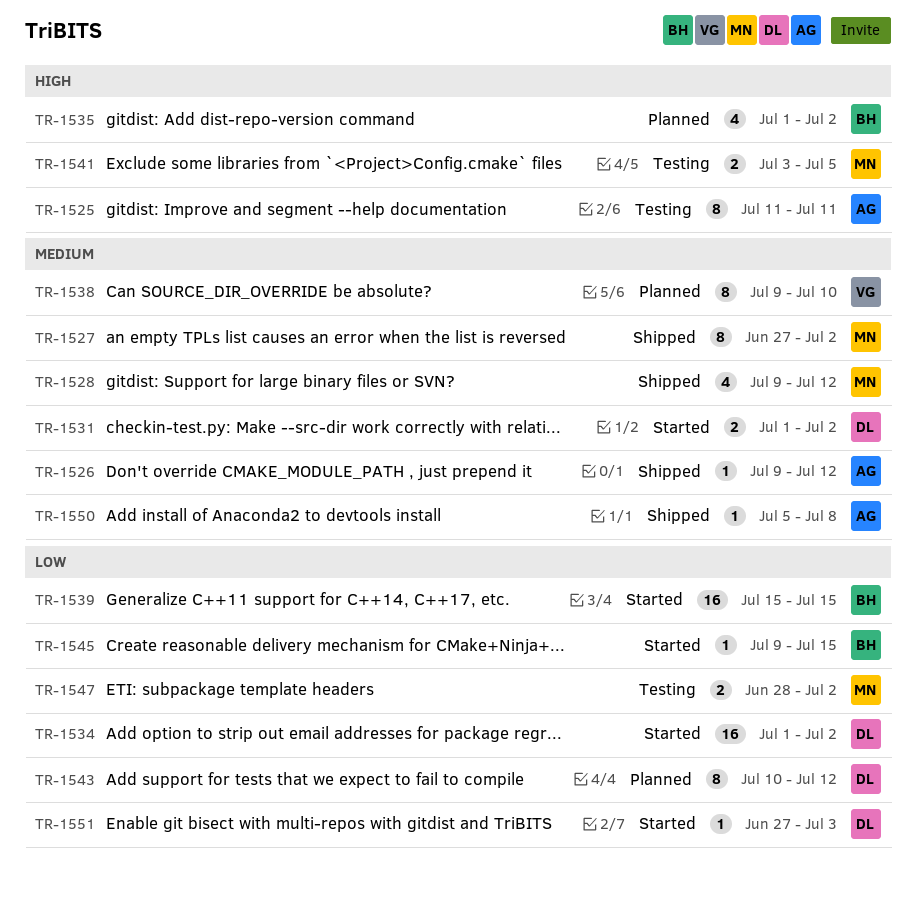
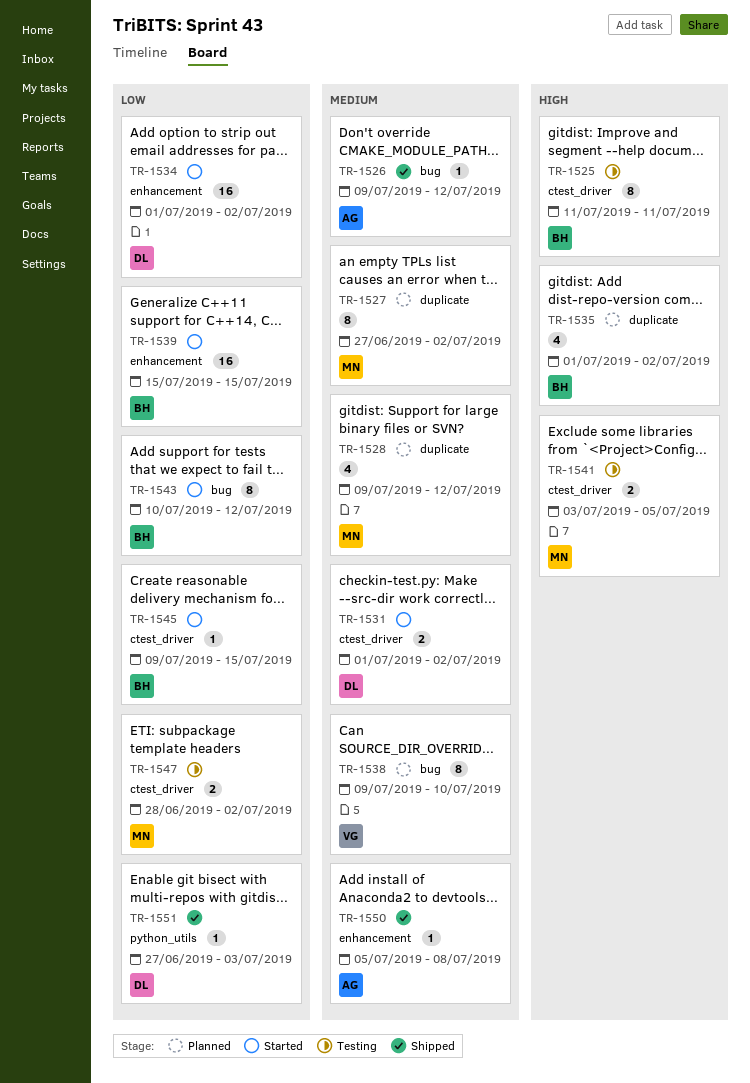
TR-1525, owner: AG -> BH
TR-1527, status: Shipped -> Planned
TR-1528, status: Shipped -> Planned
TR-1543, status: Planned -> Started
TR-1543, owner: DL -> BH
TR-1551, status: Started -> Shipped

